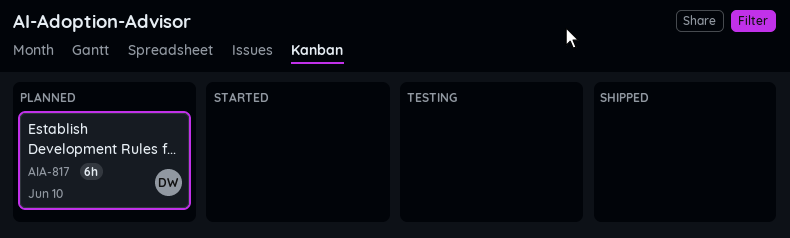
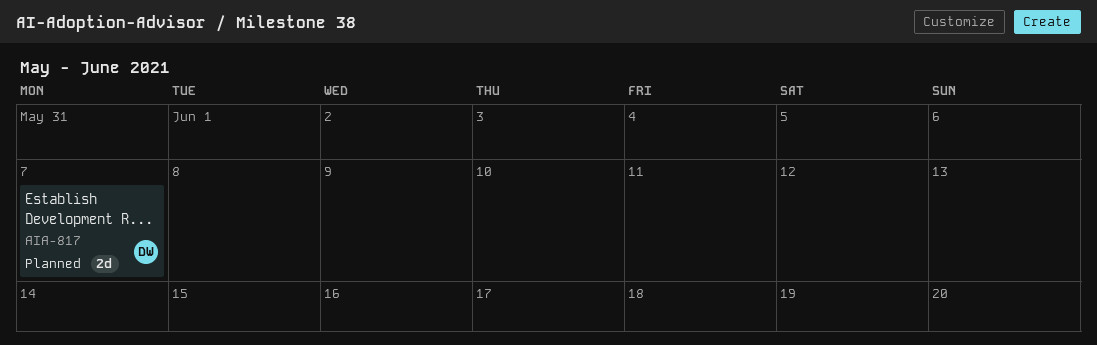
AIA-817, estimate: 6h -> 2d
AIA-817, due: Jun 10 -> Jun 7

